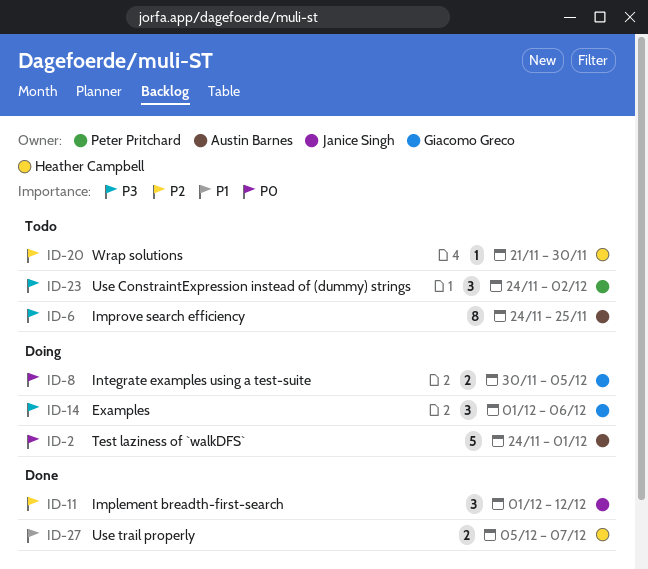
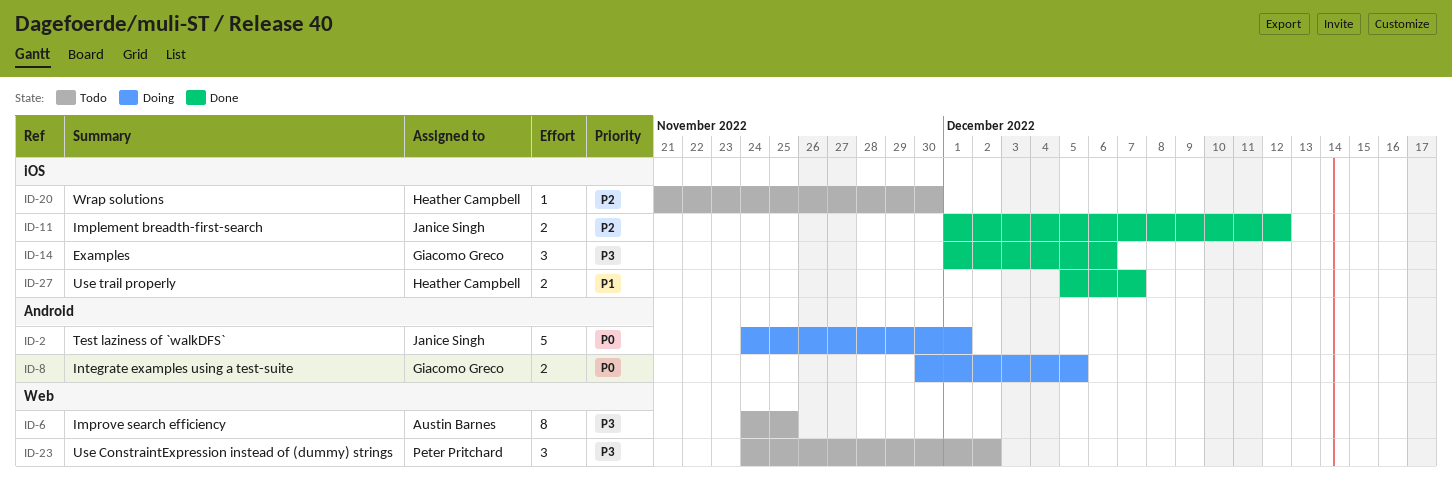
ID-2, owner: Austin Barnes -> Janice Singh
ID-11, estimate: 3 -> 2
ID-14, status: Doing -> Done

